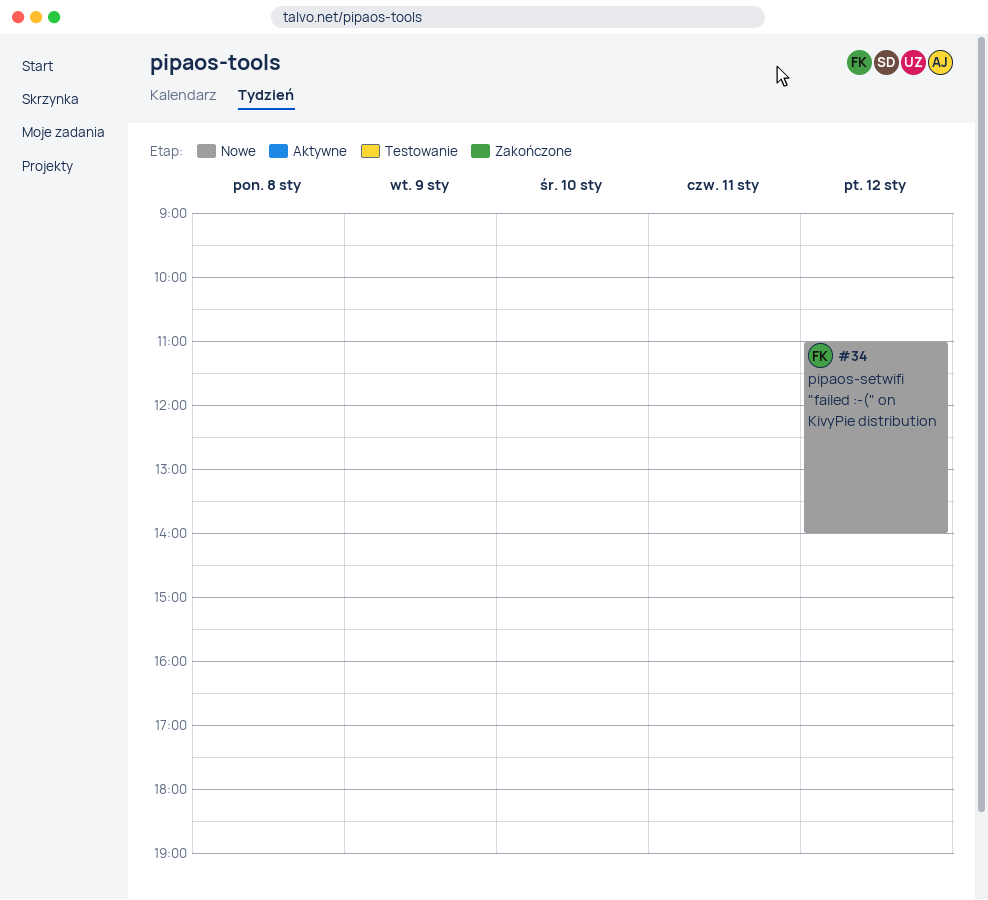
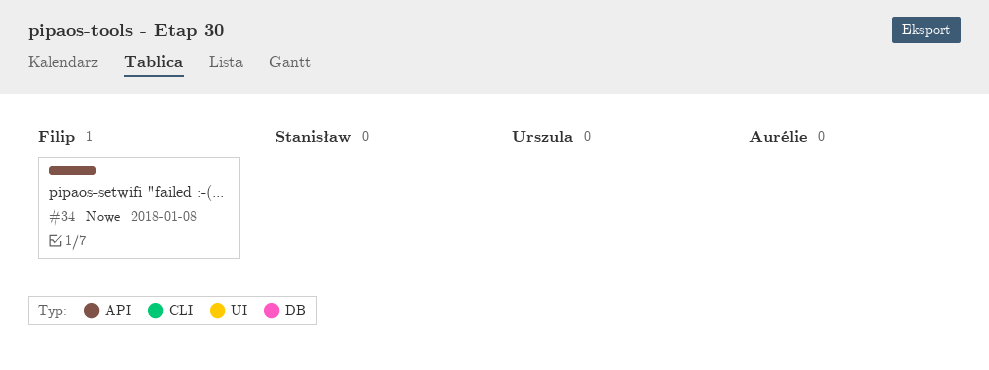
#34, day: Jan 12 -> Jan 8

